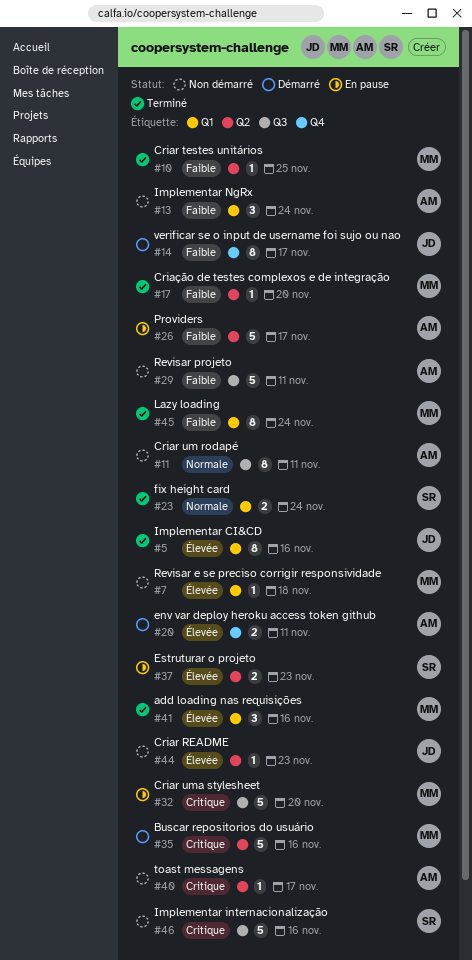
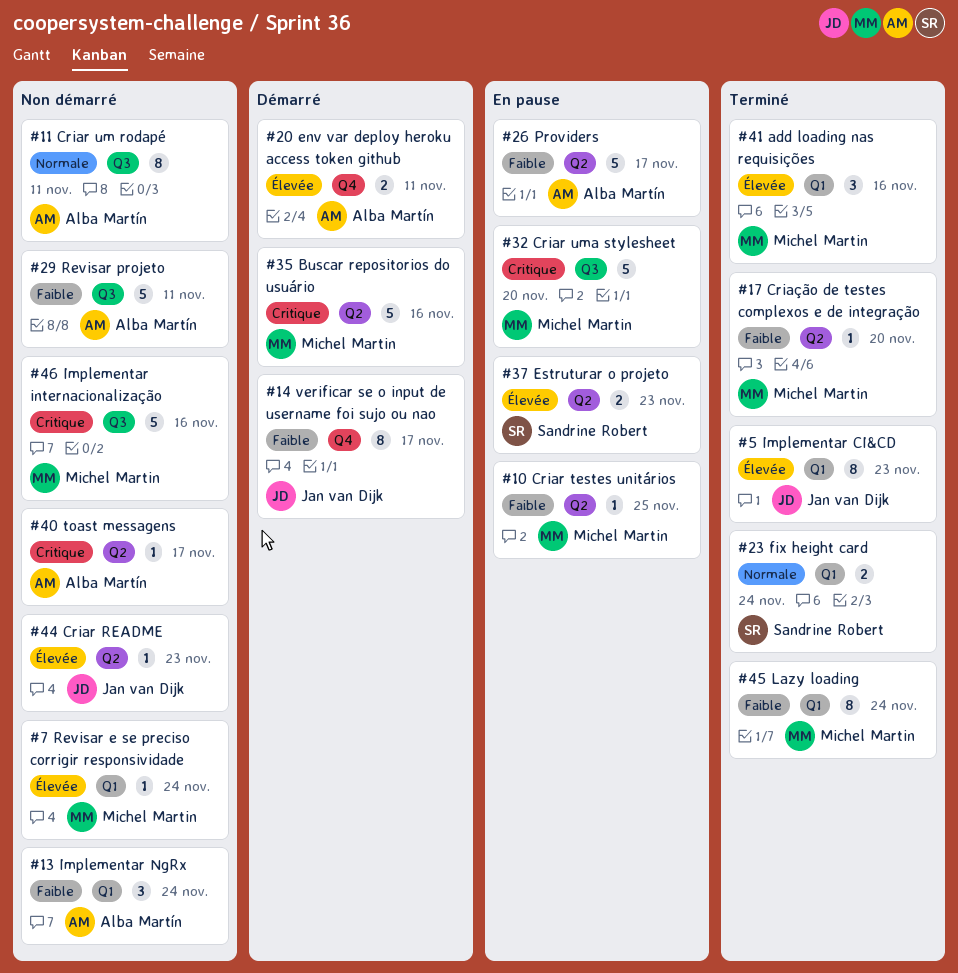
#5, due: Nov 16 -> Nov 23
#7, due: Nov 18 -> Nov 24
#10, status: Terminé -> En pause
#46, owner: Sandrine Robert -> Michel Martin

